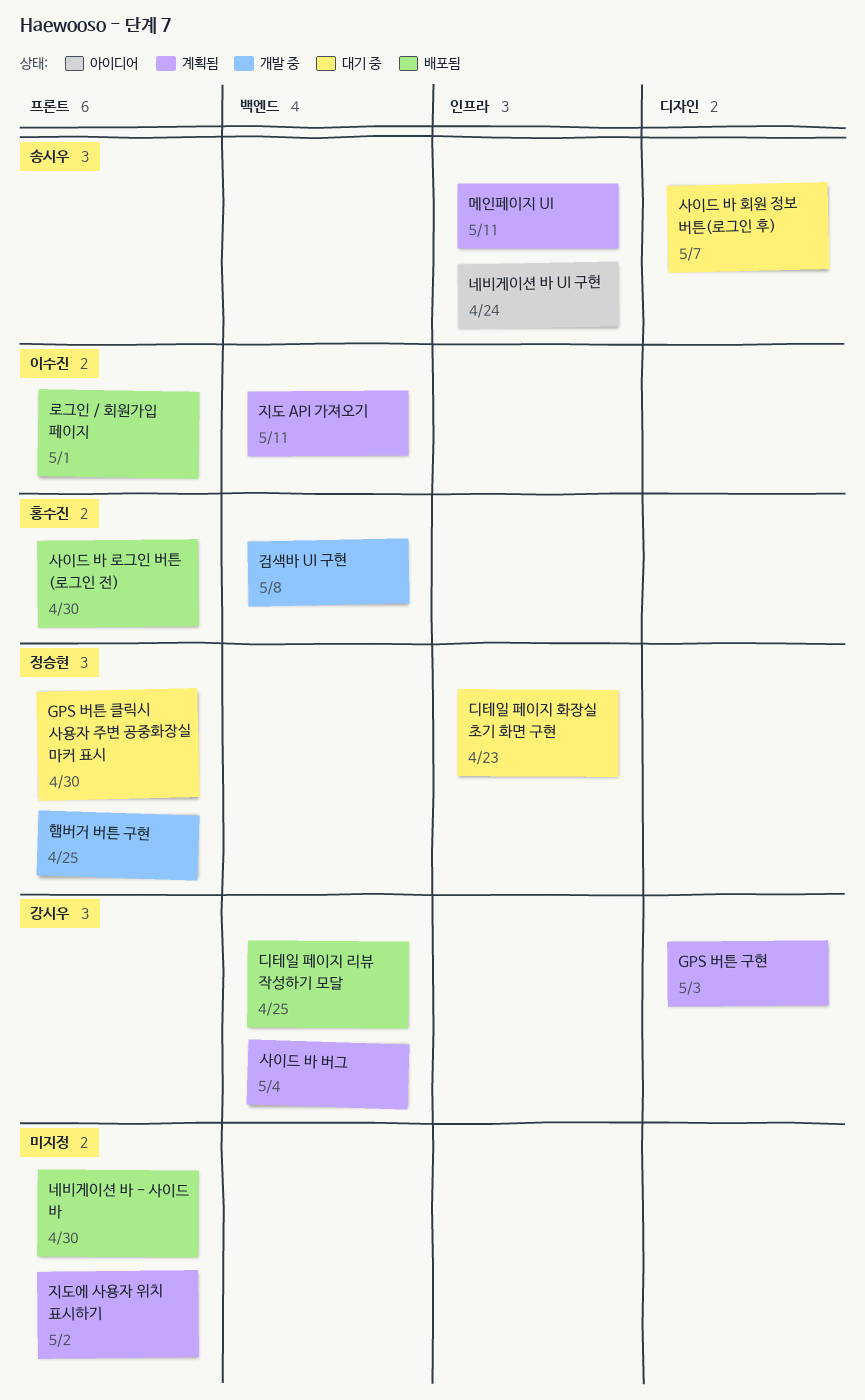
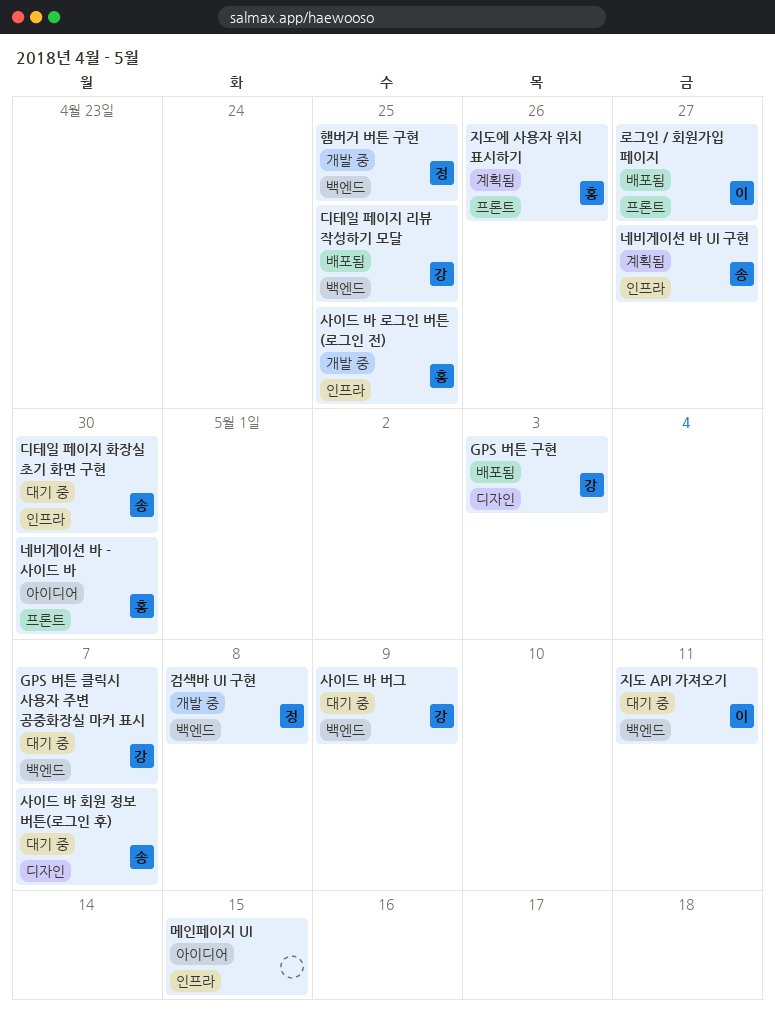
GPS 버튼 구현, status: 계획됨 -> 배포됨
GPS 버튼 클릭시 사용자 주변 공중화장실 마커 표시, owner: 정승현 -> 강시우
GPS 버튼 클릭시 사용자 주변 공중화장실 마커 표시, label: 프론트 -> 백엔드
GPS 버튼 클릭시 사용자 주변 공중화장실 마커 표시, due: Apr 30 -> May 7
검색바 UI 구현, owner: 홍수진 -> 정승현
네비게이션 바 - 사이드 바, status: 배포됨 -> 아이디어
네비게이션 바 - 사이드 바, owner: none -> 홍수진
네비게이션 바 UI 구현, status: 아이디어 -> 계획됨
네비게이션 바 UI 구현, due: Apr 24 -> Apr 27
디테일 페이지 화장실 초기 화면 구현, owner: 정승현 -> 송시우
디테일 페이지 화장실 초기 화면 구현, due: Apr 23 -> Apr 30
로그인 / 회원가입 페이지, due: May 1 -> Apr 27
메인페이지 UI, status: 계획됨 -> 아이디어
메인페이지 UI, owner: 송시우 -> none
메인페이지 UI, due: May 11 -> May 15
사이드 바 로그인 버튼 (로그인 전), status: 배포됨 -> 개발 중
사이드 바 로그인 버튼 (로그인 전), label: 프론트 -> 인프라
사이드 바 로그인 버튼 (로그인 전), due: Apr 30 -> Apr 25
사이드 바 버그, status: 계획됨 -> 대기 중
사이드 바 버그, due: May 4 -> May 9
지도 API 가져오기, status: 계획됨 -> 대기 중
지도에 사용자 위치 표시하기, owner: none -> 홍수진
지도에 사용자 위치 표시하기, due: May 2 -> Apr 26
햄버거 버튼 구현, label: 프론트 -> 백엔드

